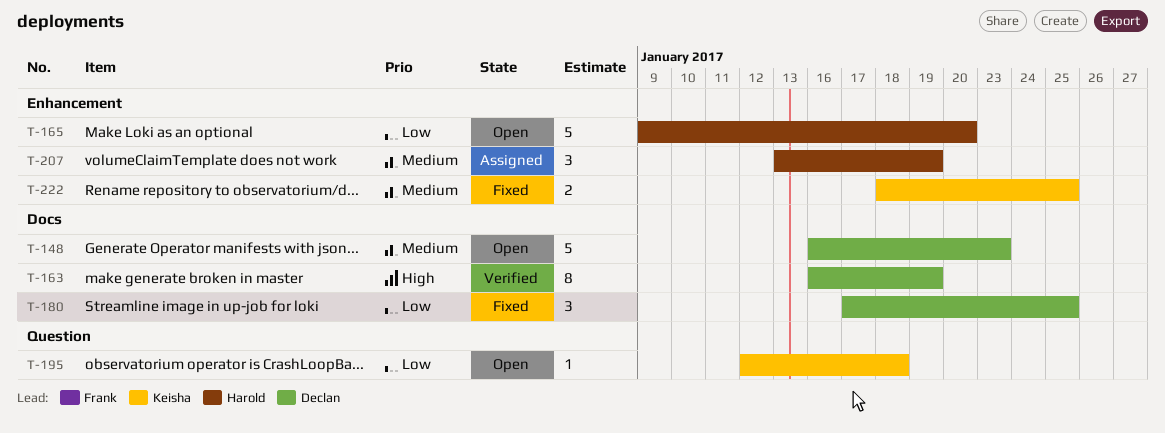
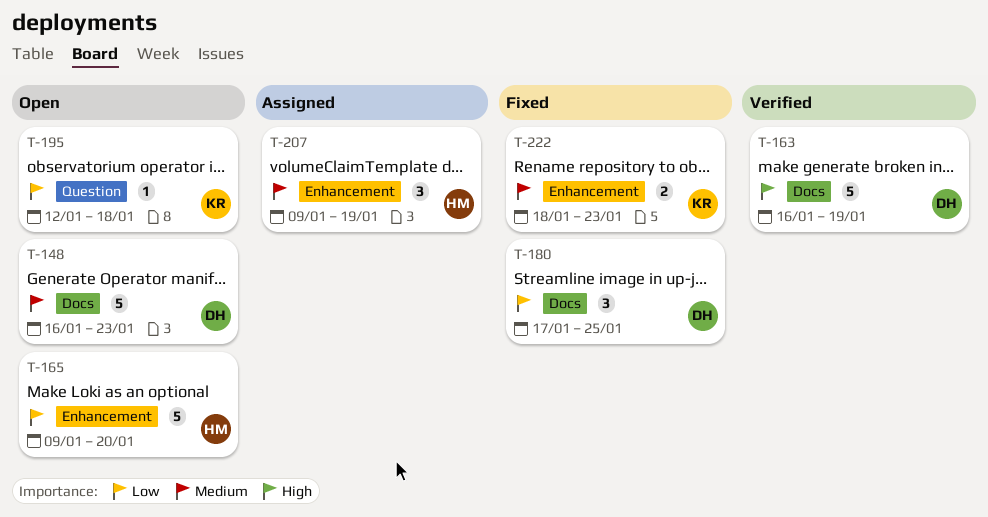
T-163, estimate: 8 -> 5
T-207, start: Jan 13 -> Jan 9
T-222, due: Jan 25 -> Jan 23

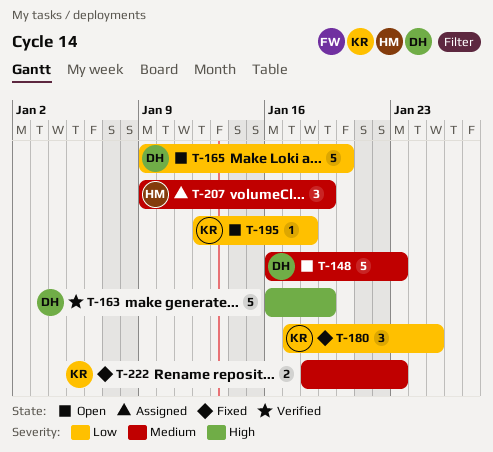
T-165, owner: HM -> DH
T-180, owner: DH -> KR

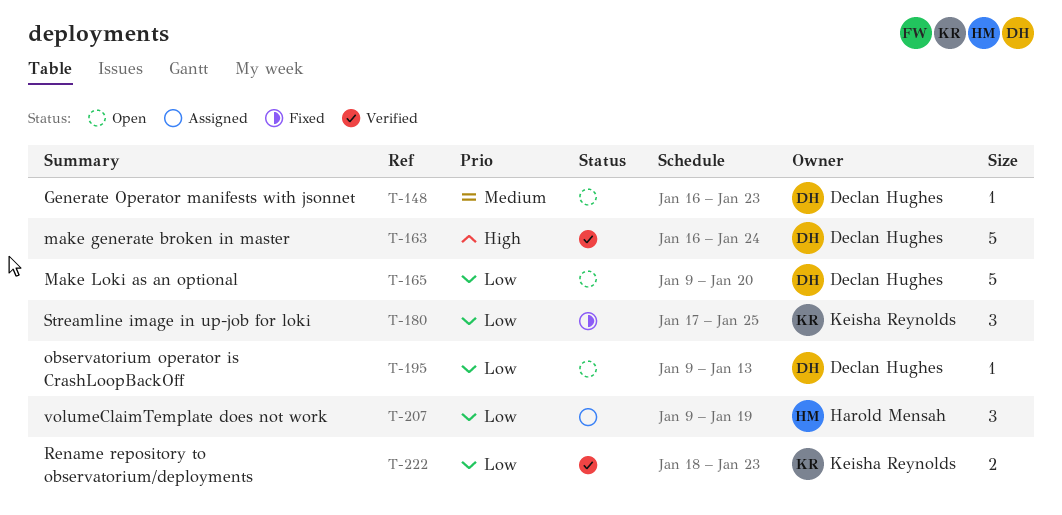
T-148, estimate: 5 -> 1
T-163, due: Jan 19 -> Jan 24
T-195, owner: Keisha Reynolds -> Declan Hughes
T-195, start: Jan 12 -> Jan 9
T-195, due: Jan 18 -> Jan 13
T-207, priority: Medium -> Low
T-222, status: Fixed -> Verified
T-222, priority: Medium -> Low

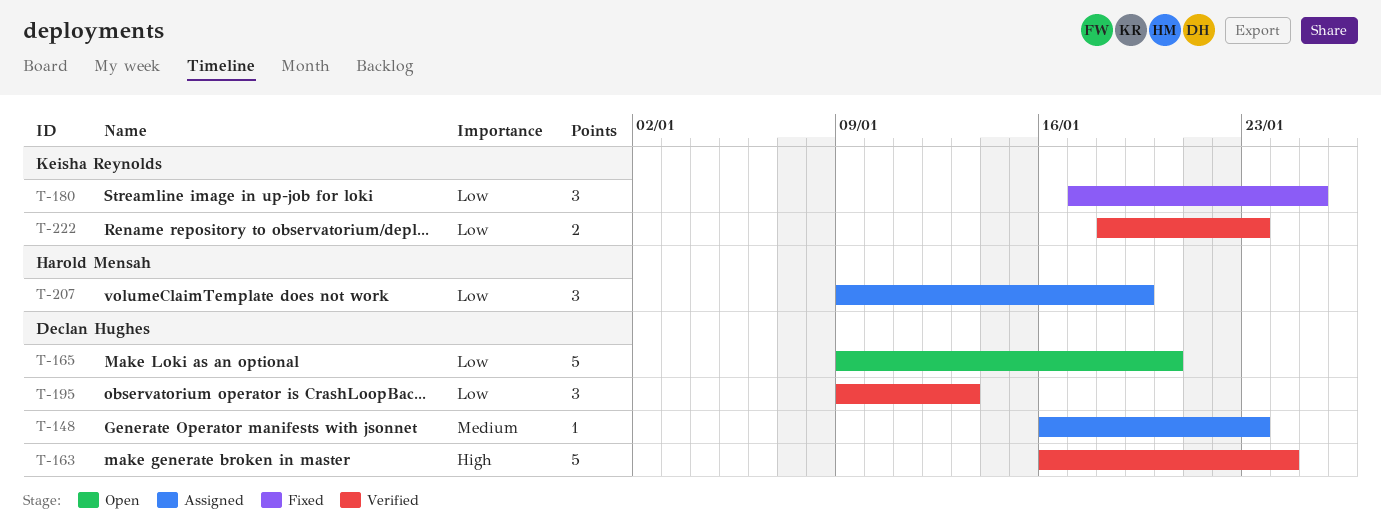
T-148, status: Open -> Assigned
T-195, status: Open -> Verified
T-195, estimate: 1 -> 3

